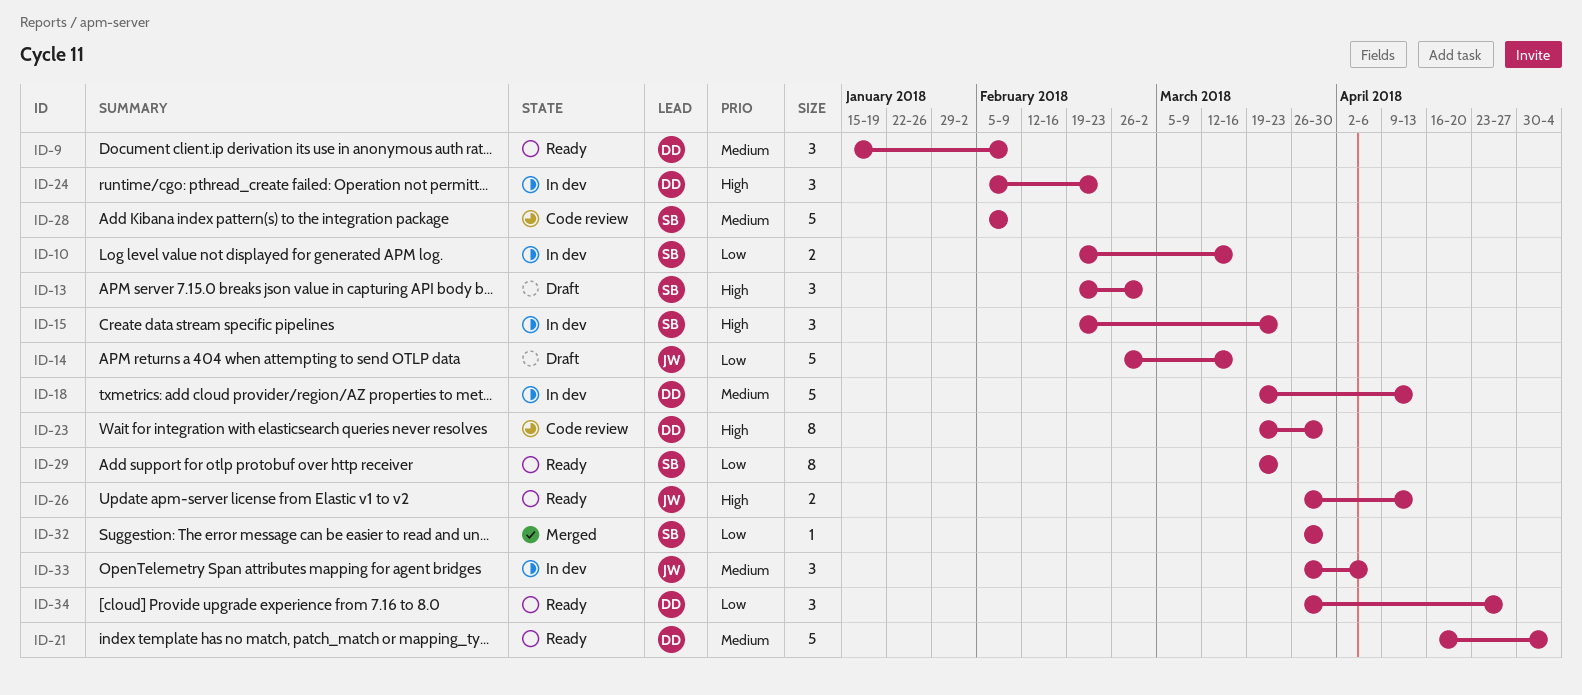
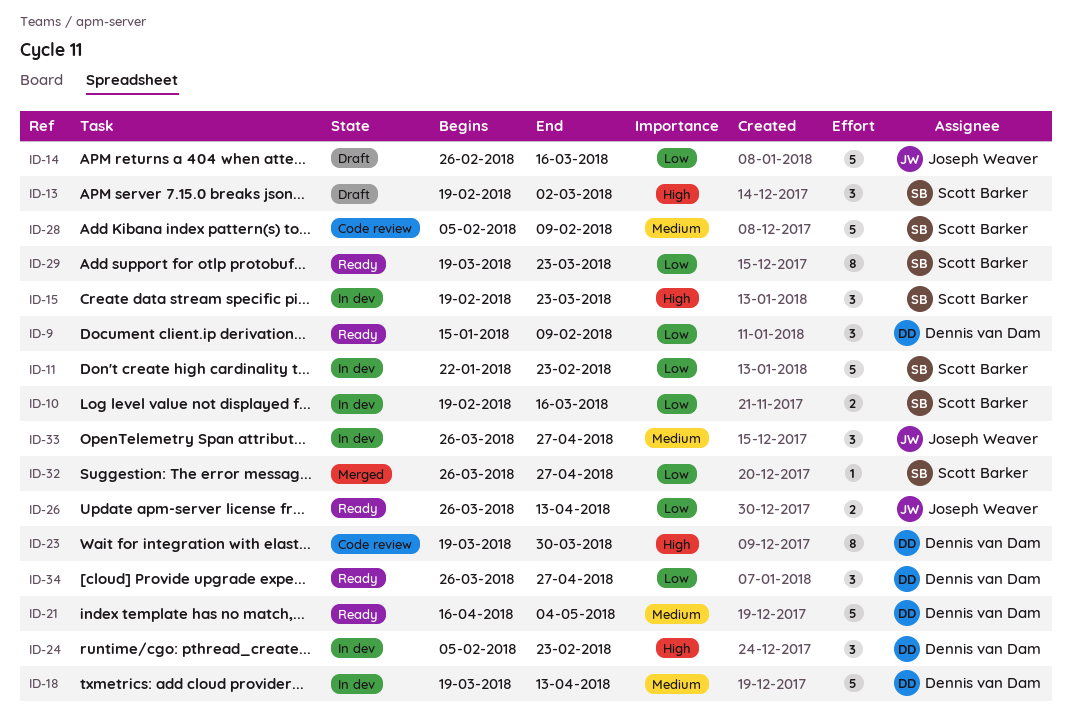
ID-9, priority: Medium -> Low
ID-11: none -> present
ID-26, priority: High -> Low
ID-32, due: Mar 30 -> Apr 27
ID-33, due: Apr 6 -> Apr 27

